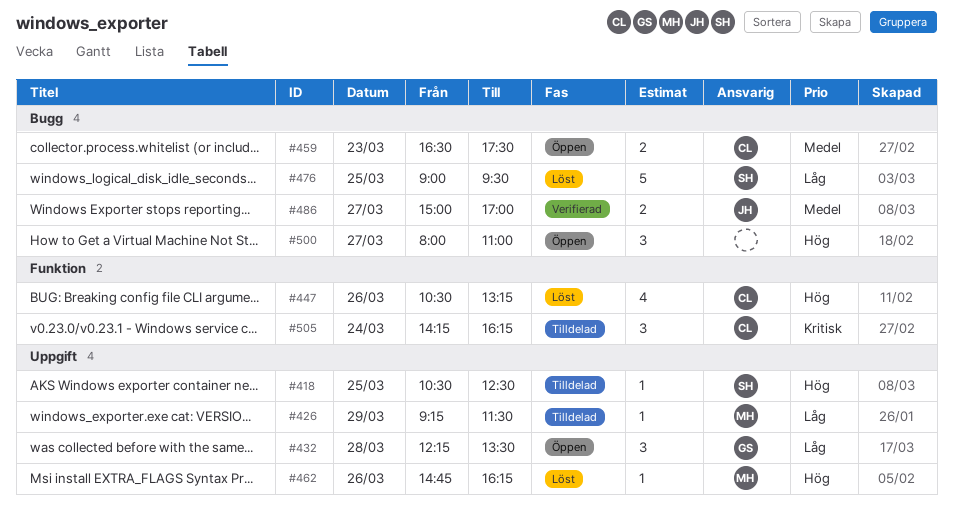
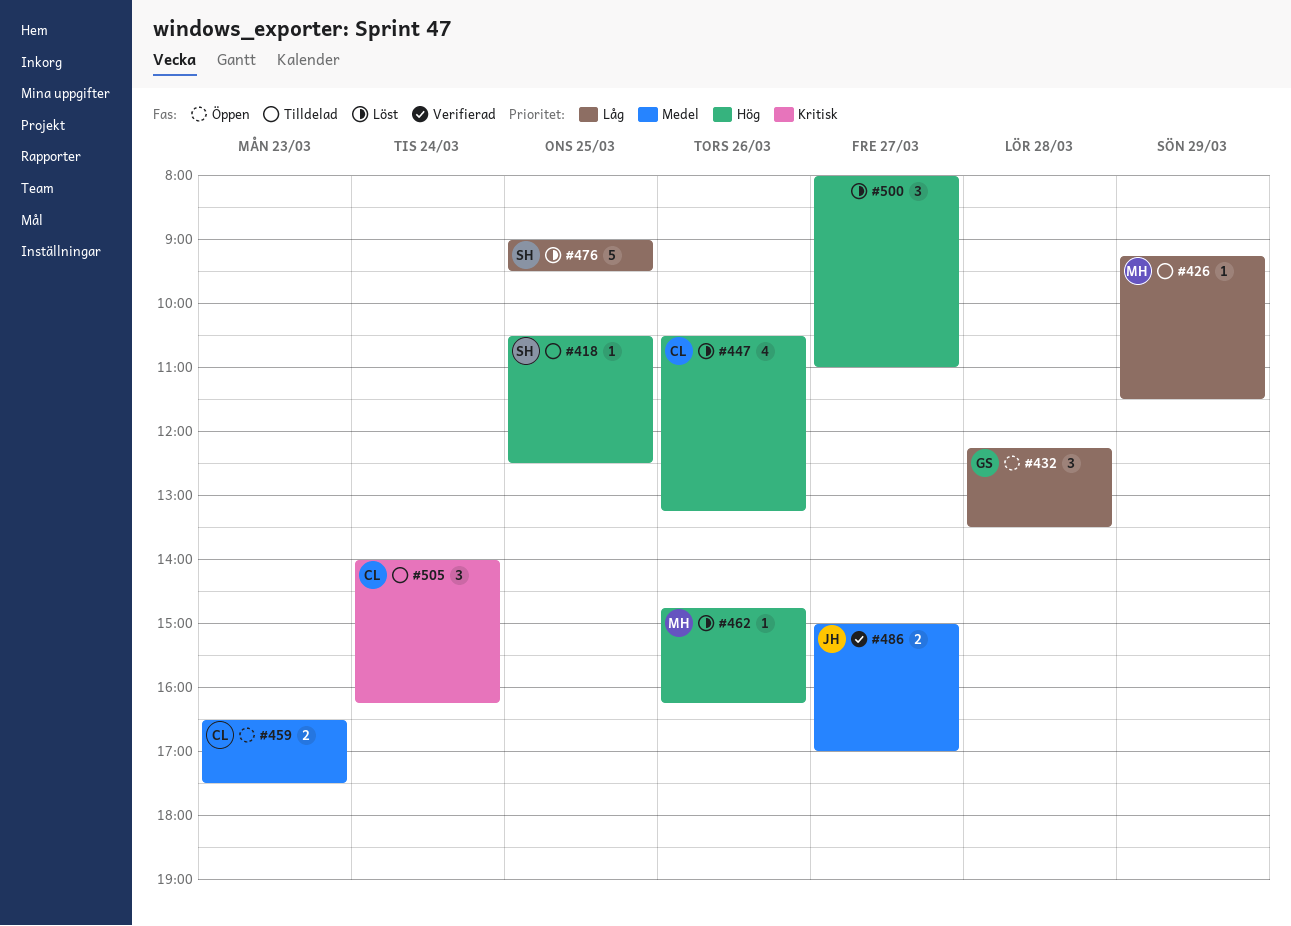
#500, status: Öppen -> Löst
#505, begins: 14:15 -> 14:00

